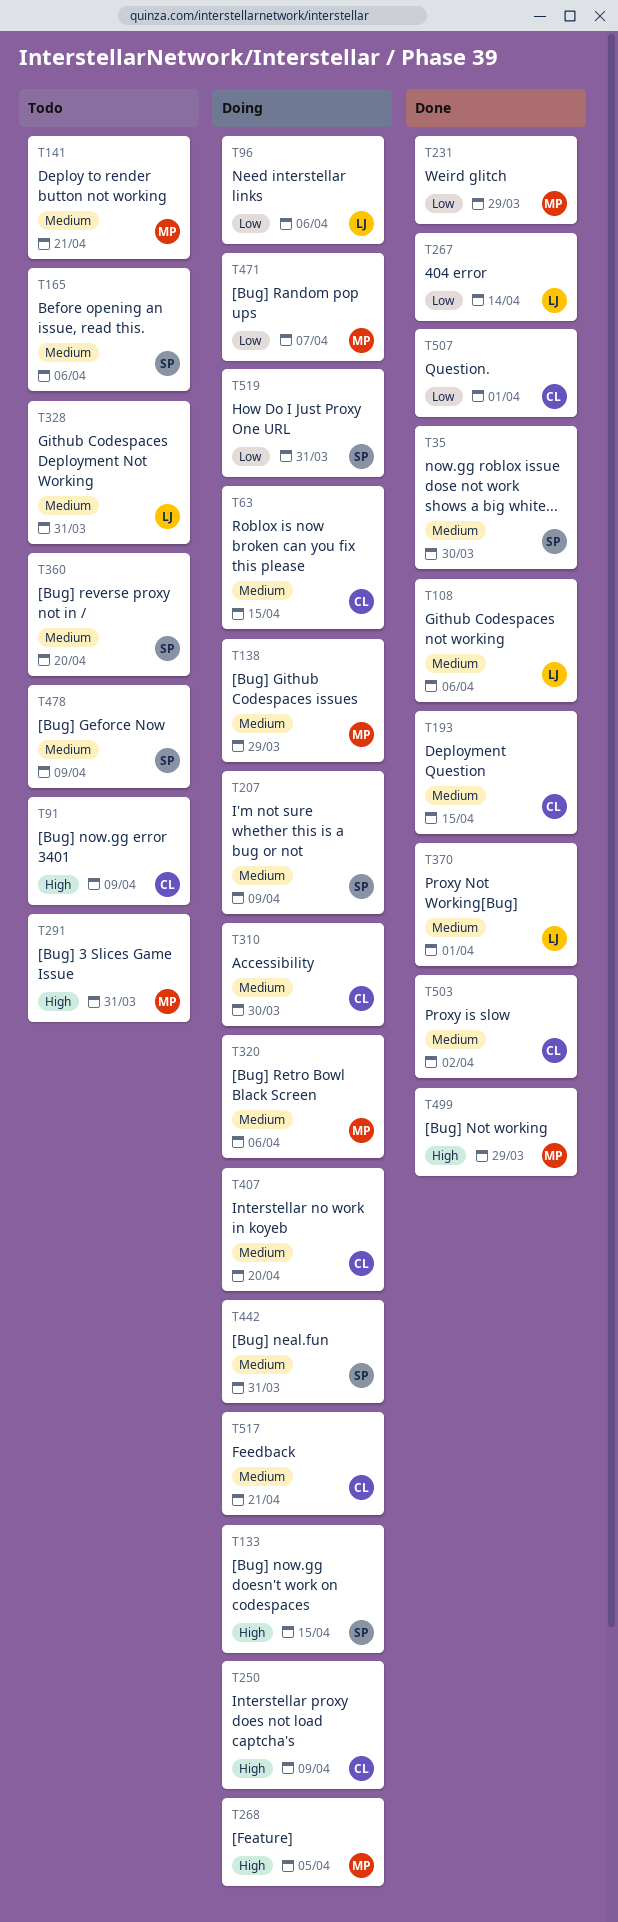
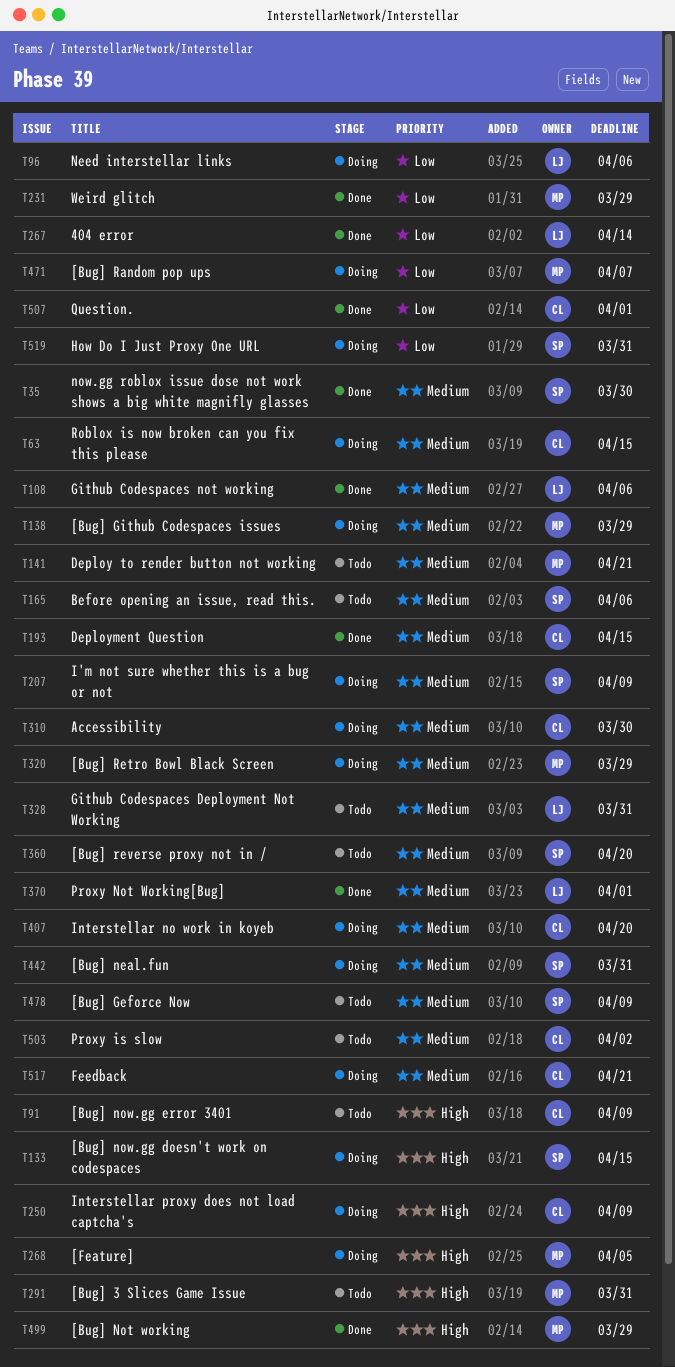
T320, due: Apr 6 -> Mar 29
T503, status: Done -> Todo

